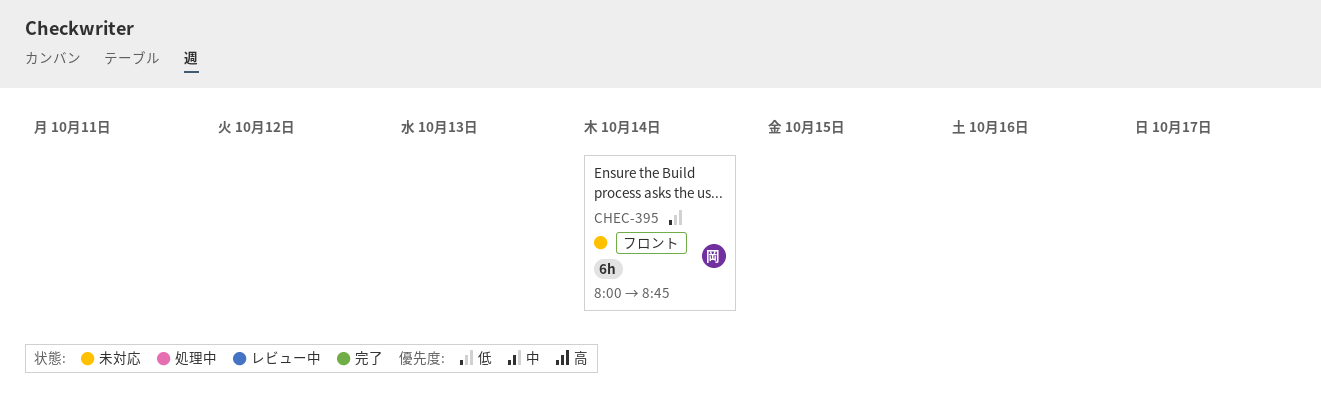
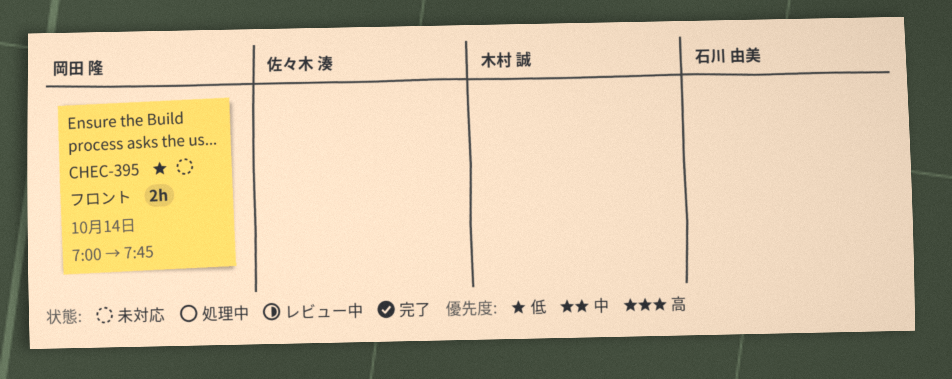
CHEC-395, estimate: 6h -> 2h
CHEC-395, begins: 08:00 -> 07:00
CHEC-395, ends: 08:45 -> 07:45

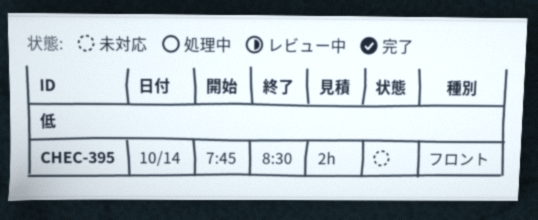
CHEC-395, begins: 07:00 -> 07:45
CHEC-395, ends: 07:45 -> 08:30

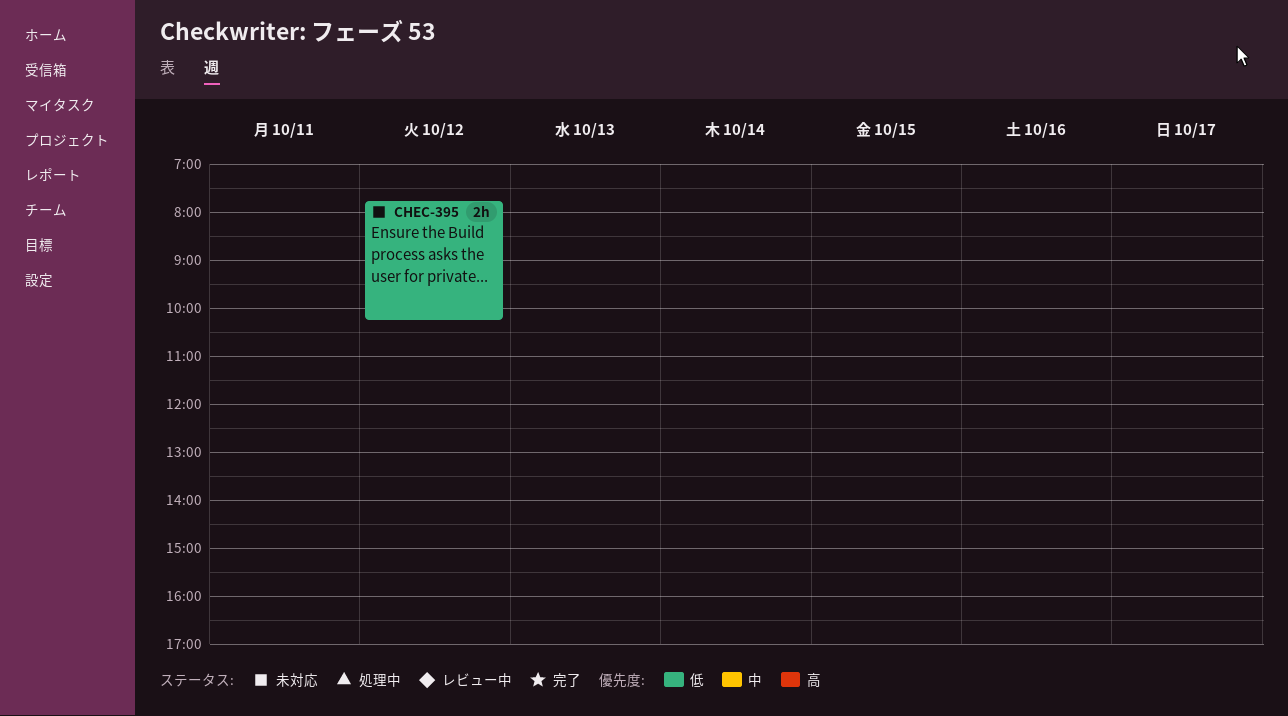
CHEC-395, day: Oct 14 -> Oct 12
CHEC-395, ends: 08:30 -> 10:15

